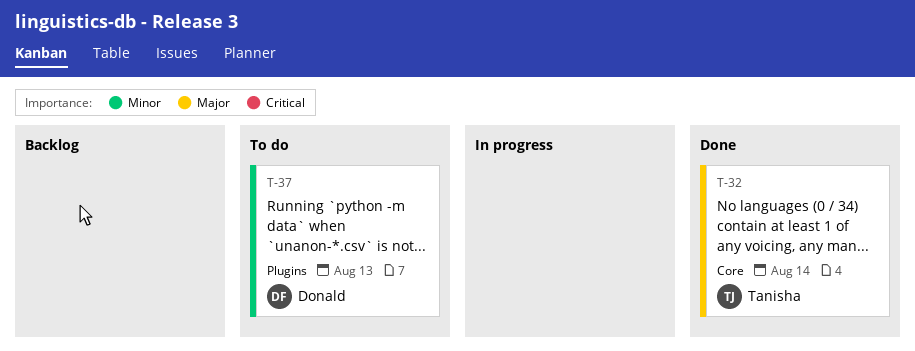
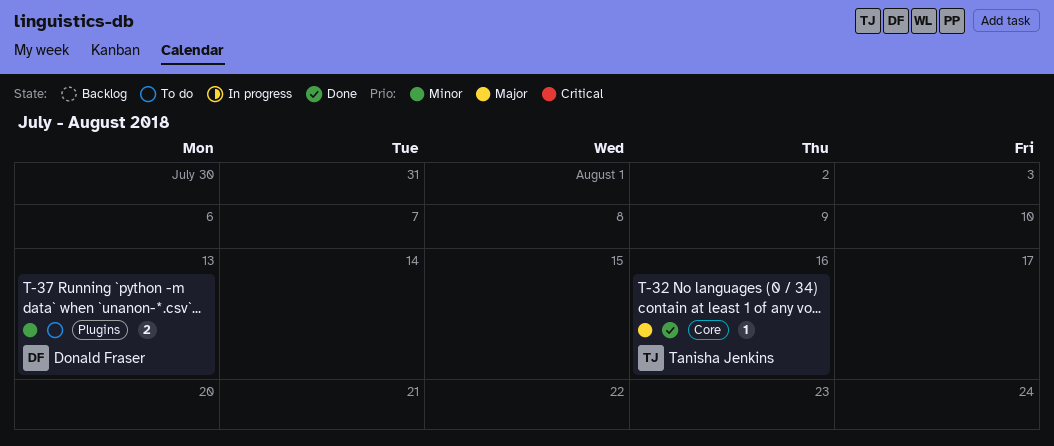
T-32, due: Aug 14 -> Aug 16

